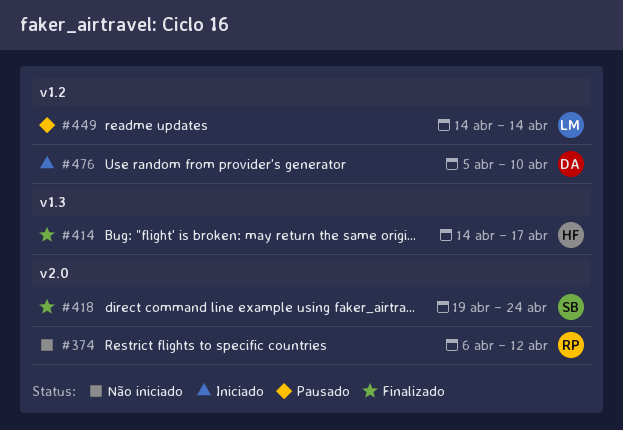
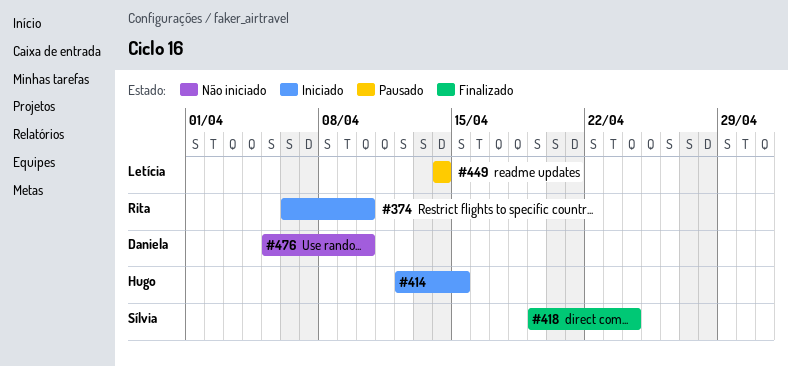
#374, status: Não iniciado -> Iniciado
#374, due: Apr 12 -> Apr 10
#414, status: Finalizado -> Iniciado
#414, start: Apr 14 -> Apr 12
#414, due: Apr 17 -> Apr 15
#476, status: Iniciado -> Não iniciado

